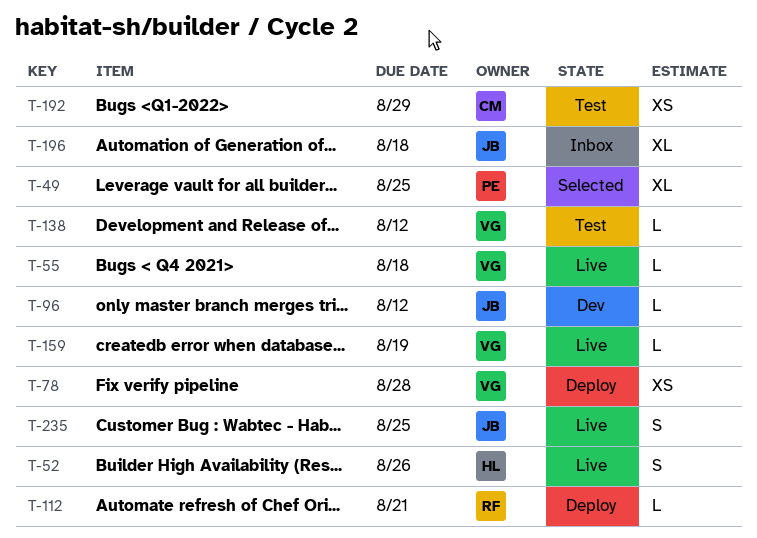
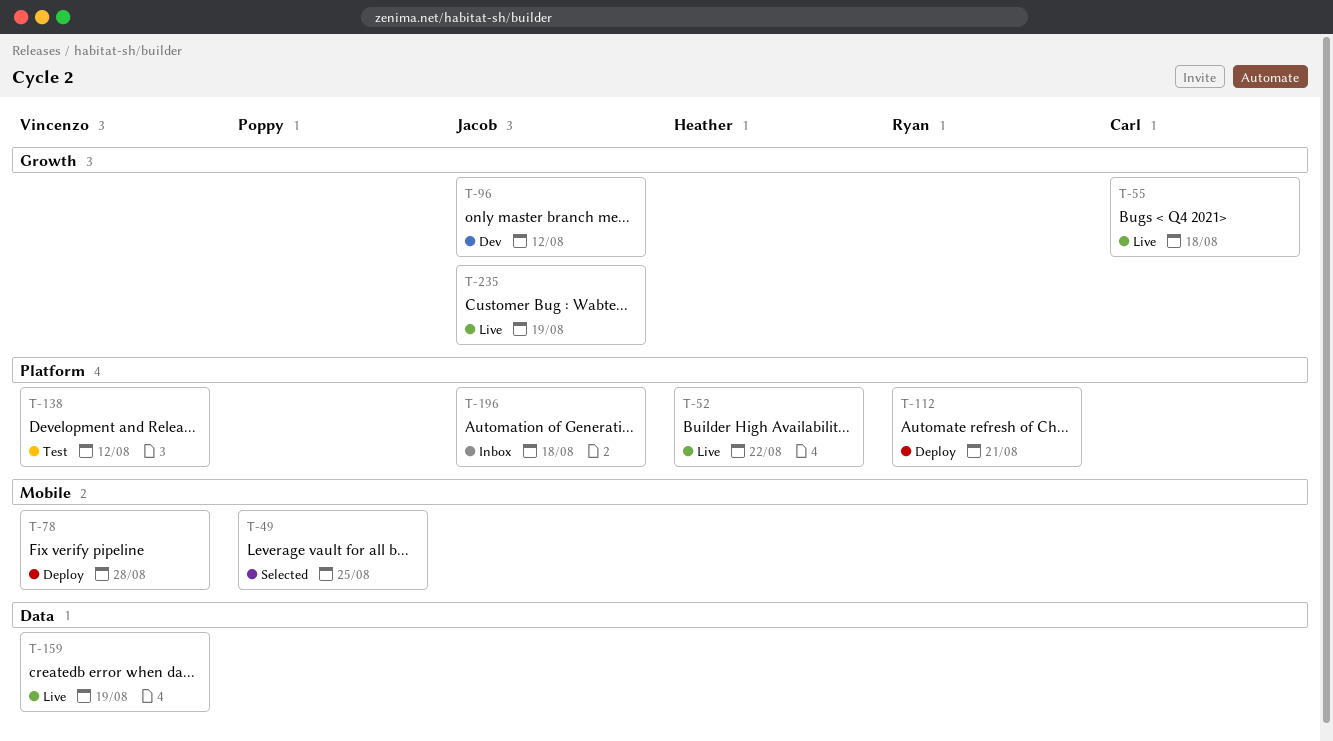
T-52, due: Aug 26 -> Aug 22
T-55, owner: Vincenzo -> Carl
T-192: present -> none
T-235, due: Aug 25 -> Aug 19

